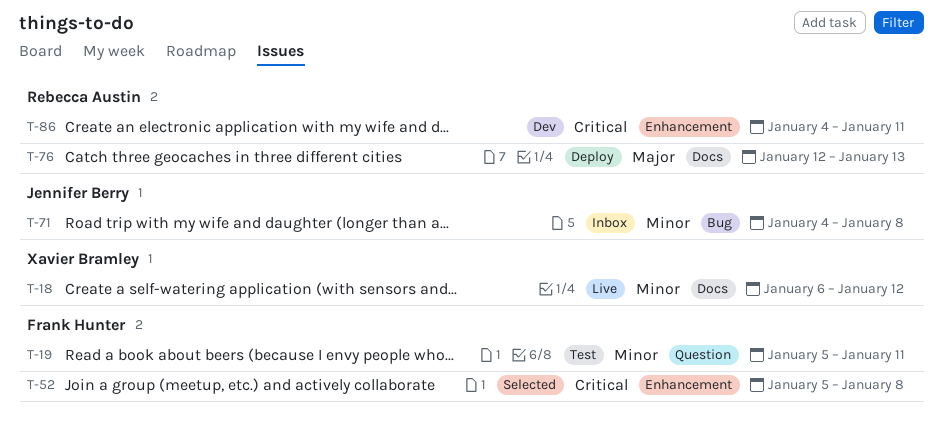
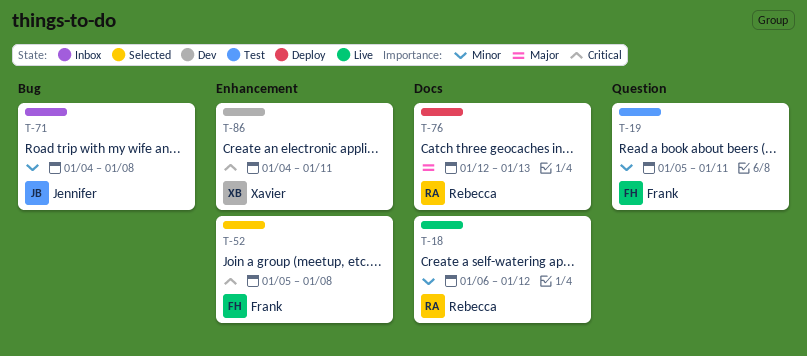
T-18, owner: Xavier Bramley -> Rebecca Austin
T-86, owner: Rebecca Austin -> Xavier Bramley

